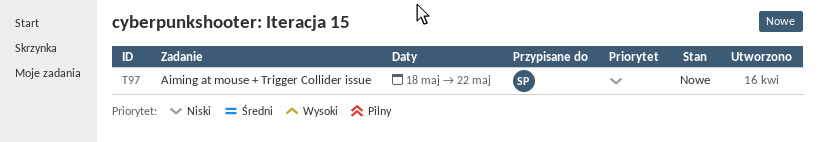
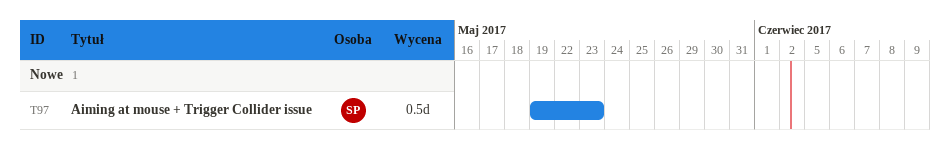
T97, start: May 18 -> May 19
T97, due: May 22 -> May 23

